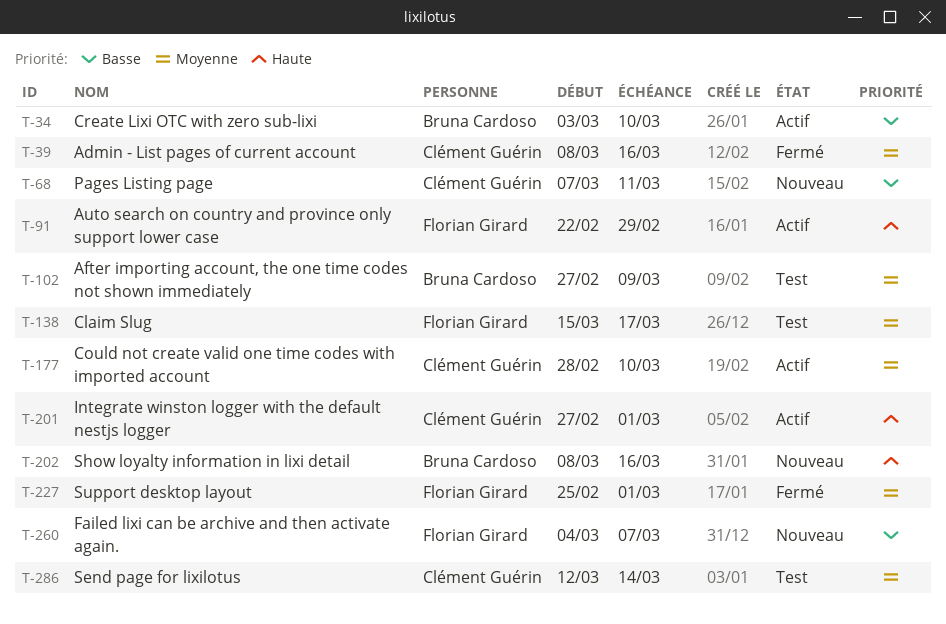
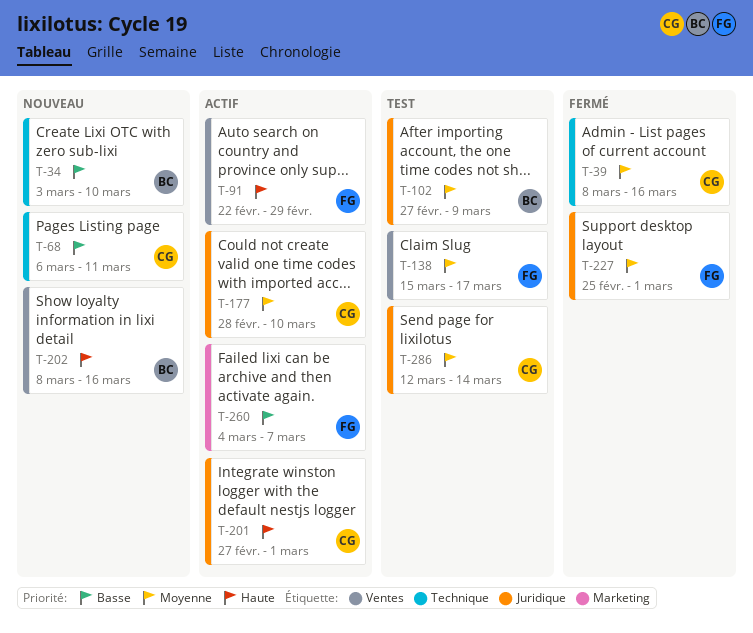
T-34, status: Actif -> Nouveau
T-68, start: Mar 7 -> Mar 6
T-260, status: Nouveau -> Actif

